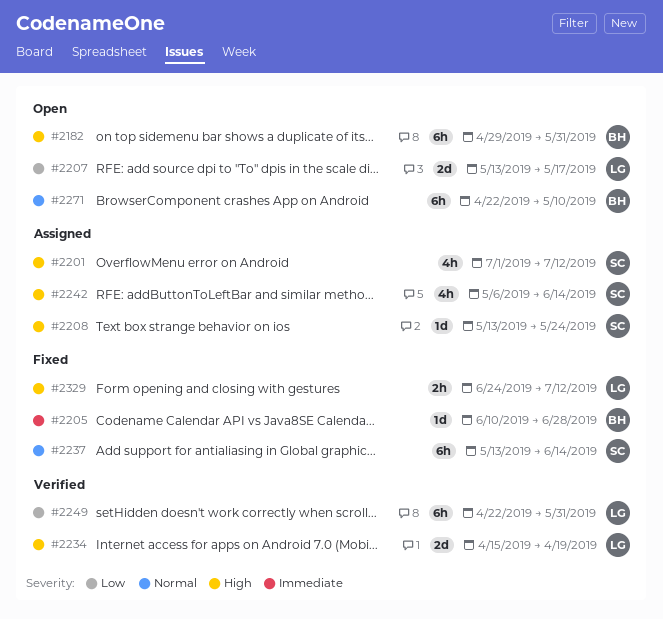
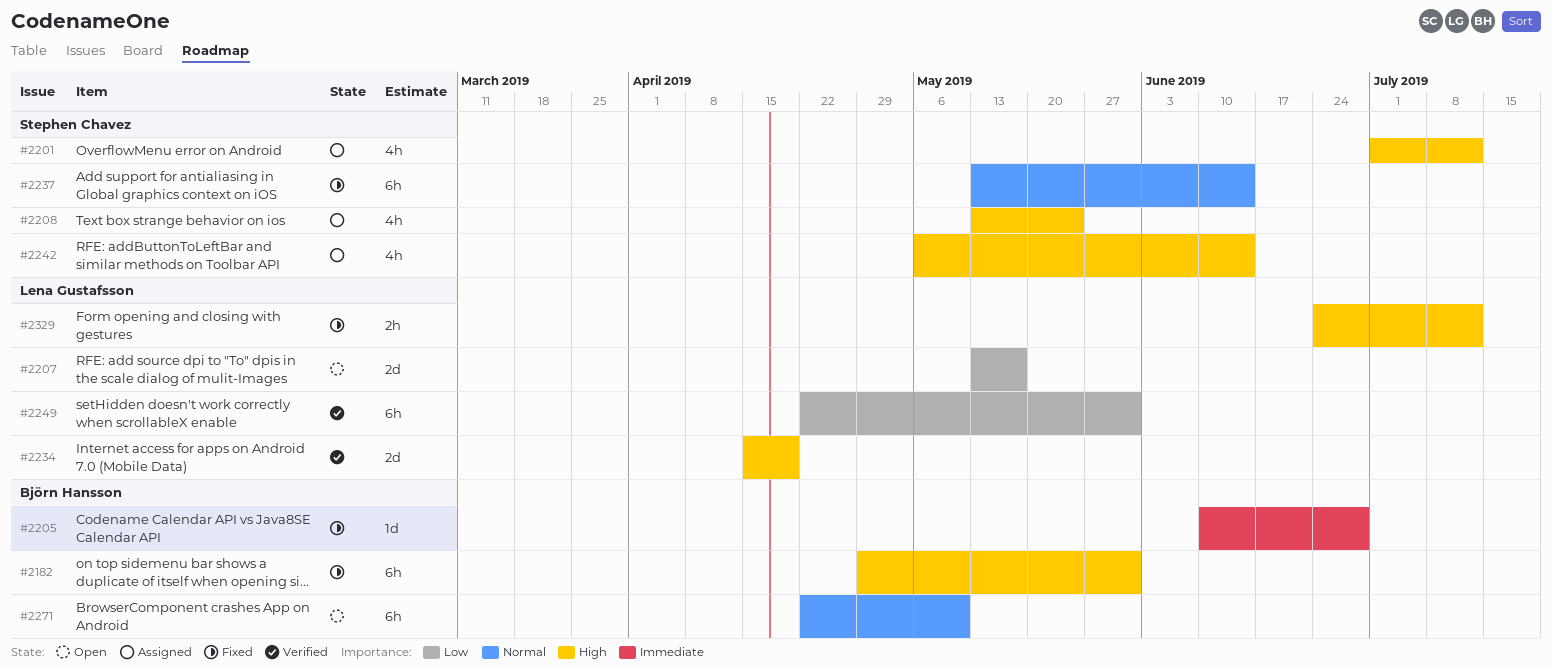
#2182, status: Open -> Fixed
#2208, estimate: 1d -> 4h

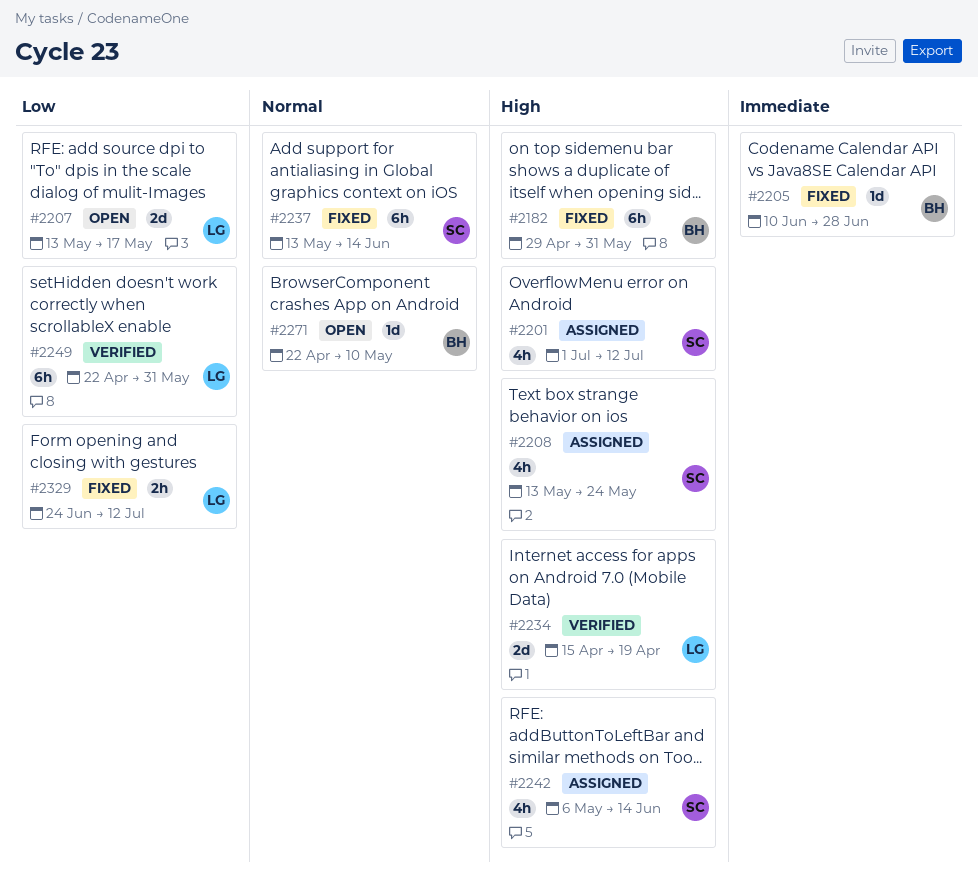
#2271, estimate: 6h -> 1d
#2329, priority: High -> Low

